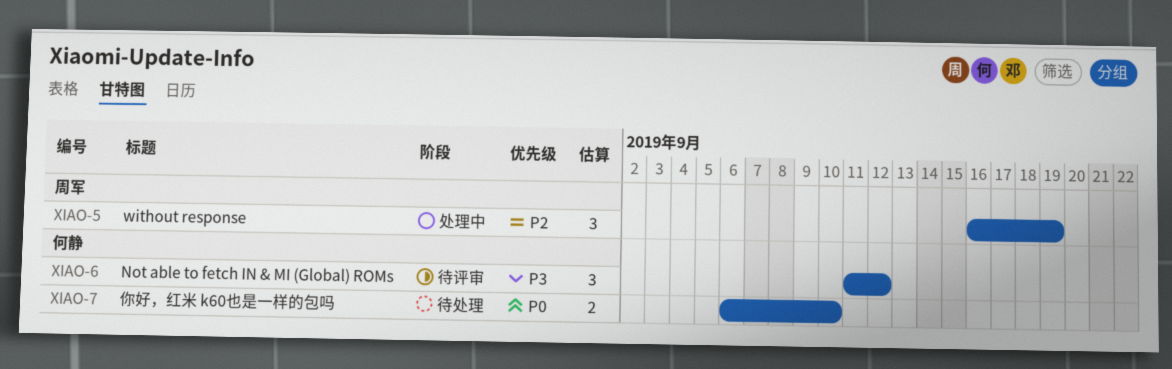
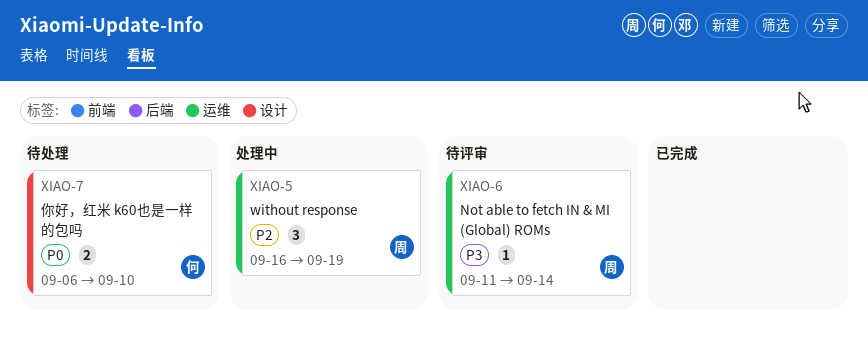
XIAO-6, owner: 何静 -> 周军
XIAO-6, estimate: 3 -> 1
XIAO-6, due: Sep 12 -> Sep 14

